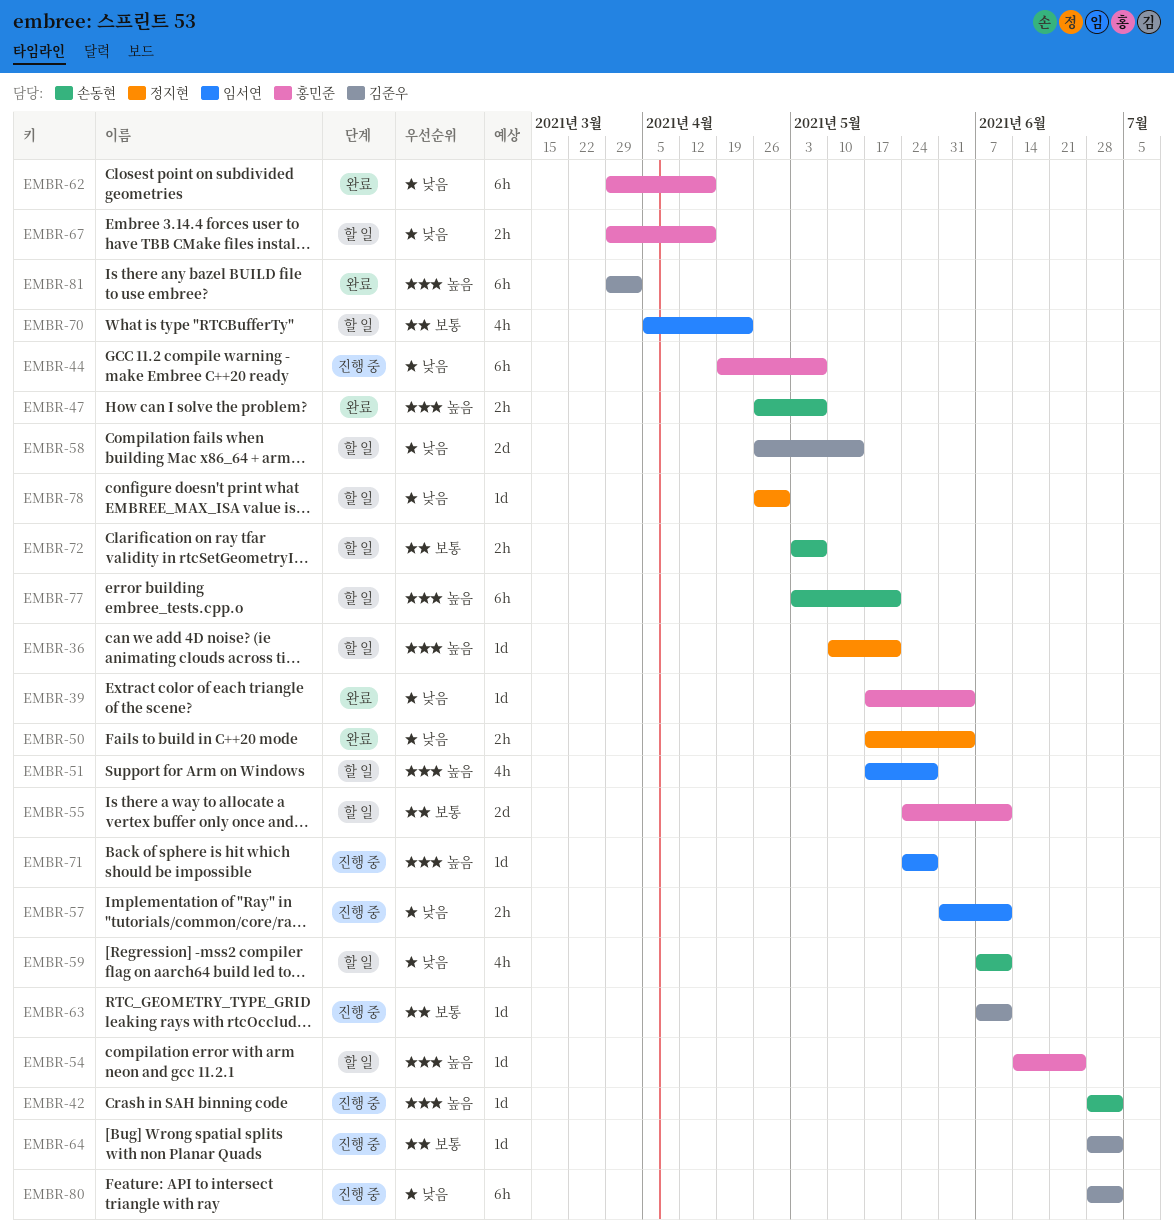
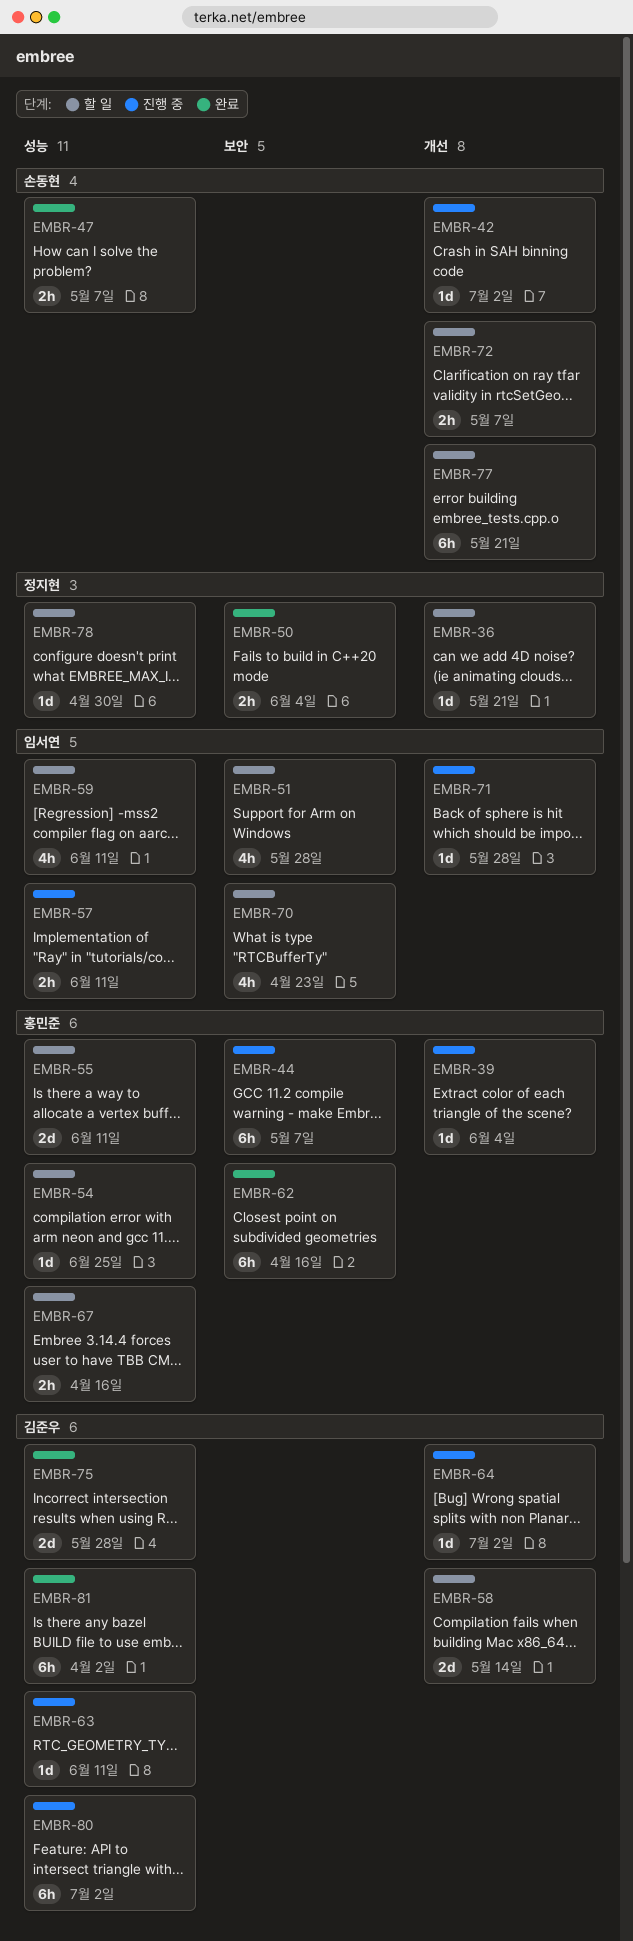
EMBR-39, status: 완료 -> 진행 중
EMBR-59, owner: 손동현 -> 임서연
EMBR-75: none -> present

